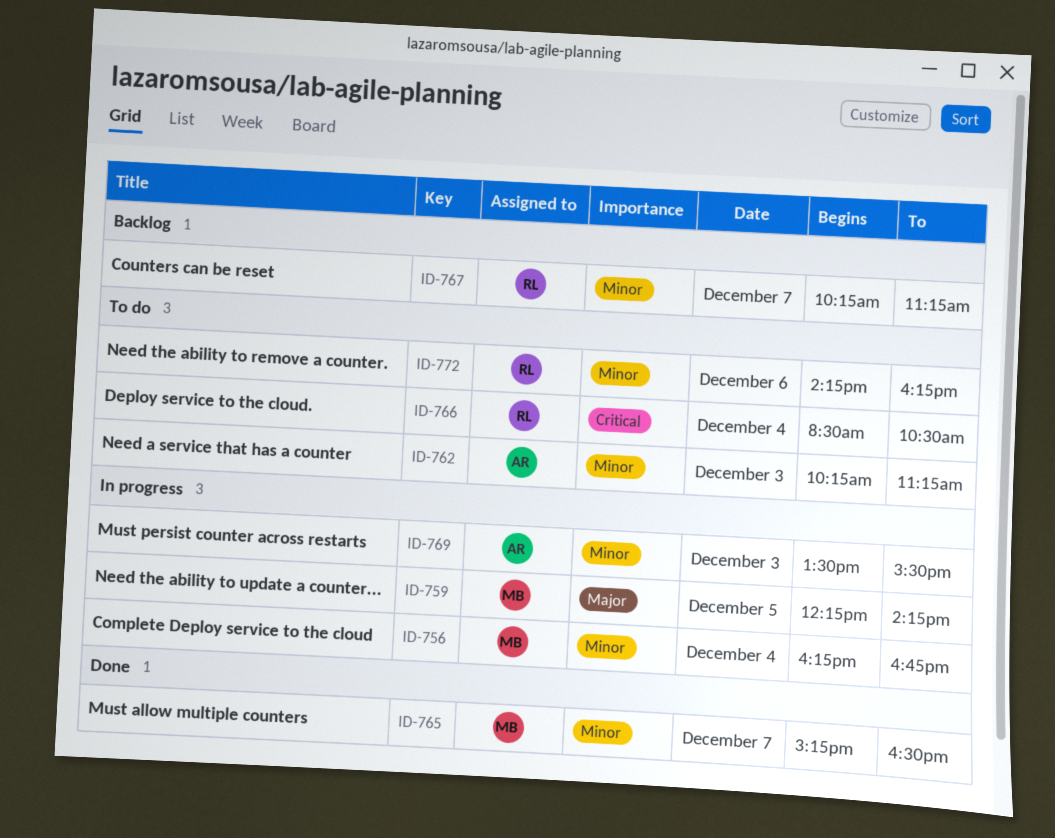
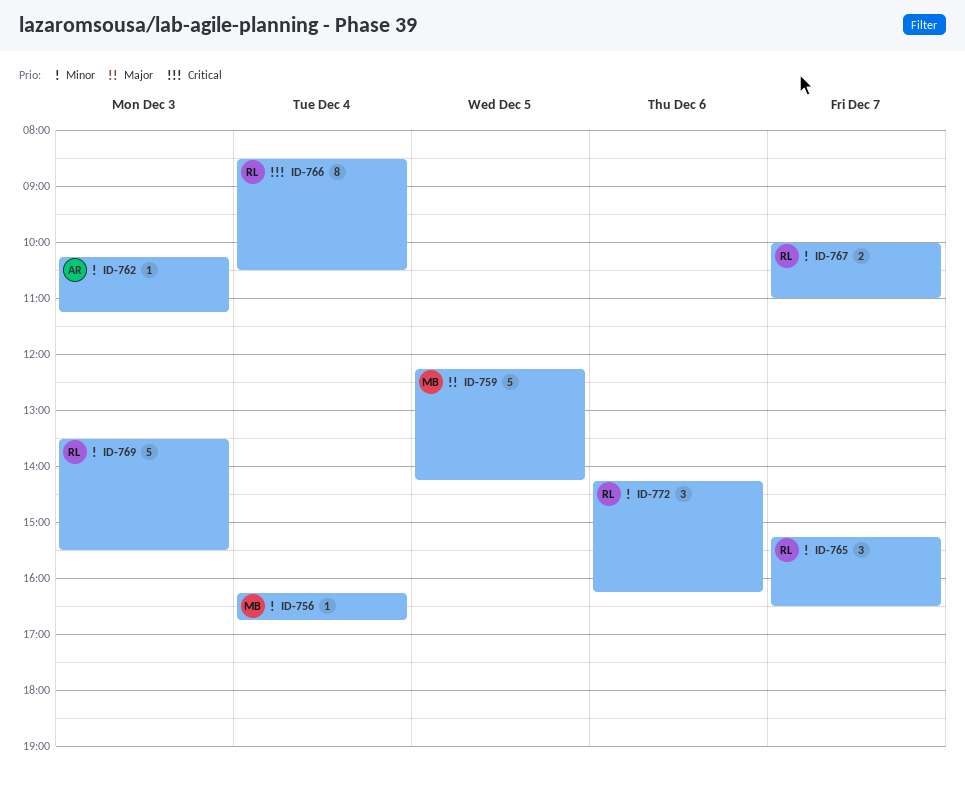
ID-765, owner: MB -> RL
ID-767, begins: 10:15 -> 10:00
ID-767, ends: 11:15 -> 11:00
ID-769, owner: AR -> RL

